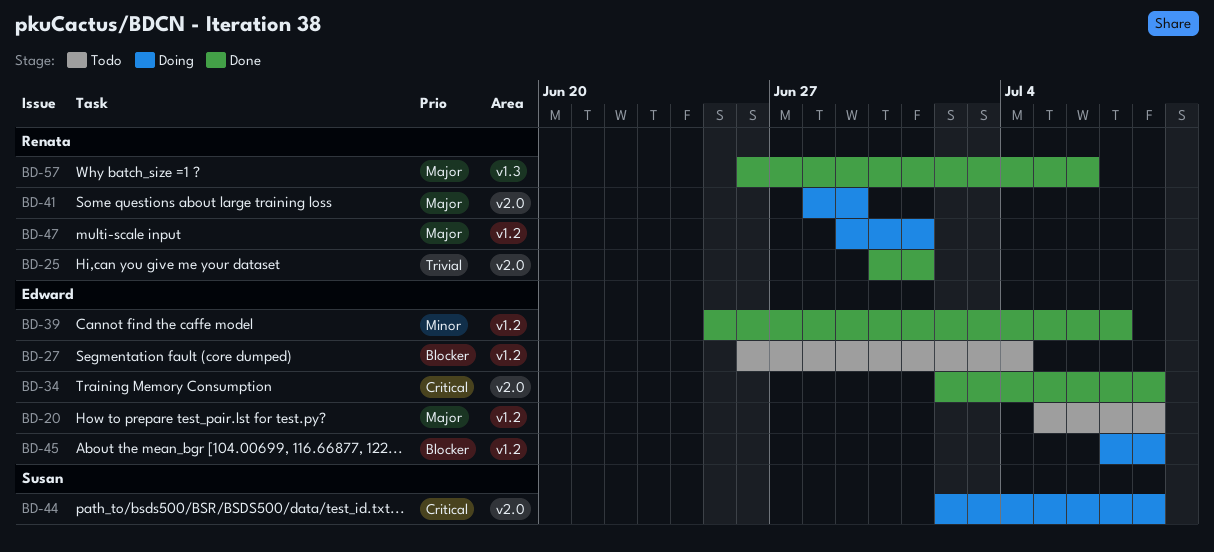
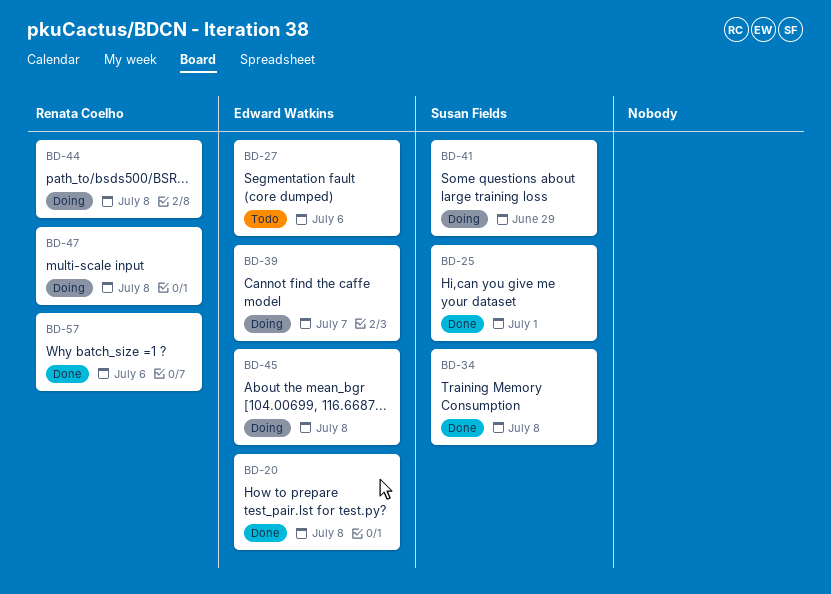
BD-20, status: Todo -> Done
BD-25, owner: Renata Coelho -> Susan Fields
BD-27, due: Jul 4 -> Jul 6
BD-34, owner: Edward Watkins -> Susan Fields
BD-39, status: Done -> Doing
BD-41, owner: Renata Coelho -> Susan Fields
BD-44, owner: Susan Fields -> Renata Coelho
BD-47, due: Jul 1 -> Jul 8

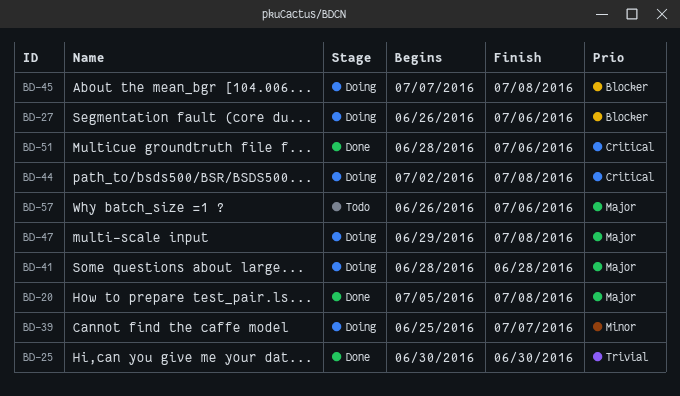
BD-25, due: Jul 1 -> Jun 30
BD-27, status: Todo -> Doing
BD-34: present -> none
BD-41, due: Jun 29 -> Jun 28
BD-51: none -> present
BD-57, status: Done -> Todo

